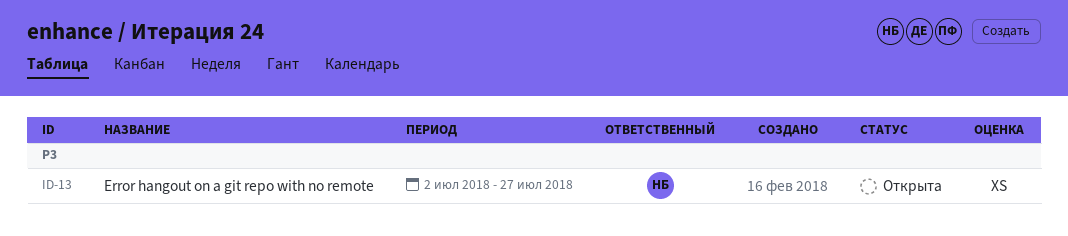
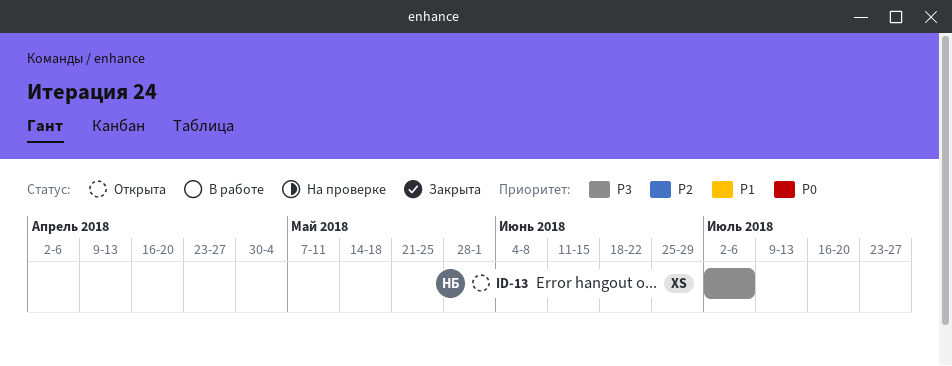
ID-13, due: Jul 27 -> Jul 6

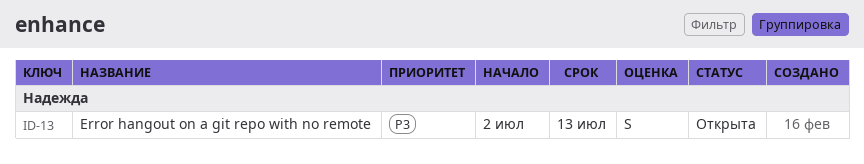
ID-13, estimate: XS -> S
ID-13, due: Jul 6 -> Jul 13

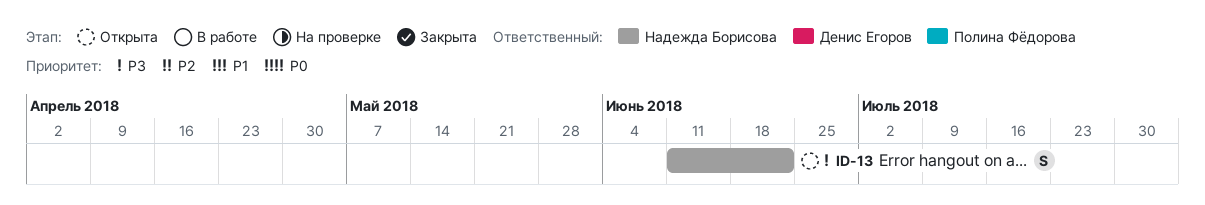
ID-13, start: Jul 2 -> Jun 11
ID-13, due: Jul 13 -> Jun 22

